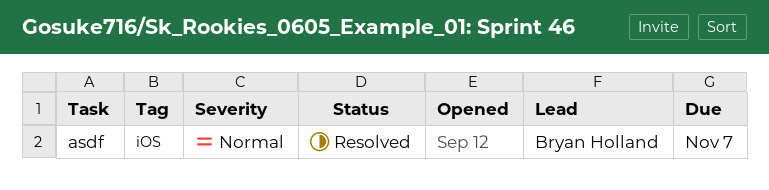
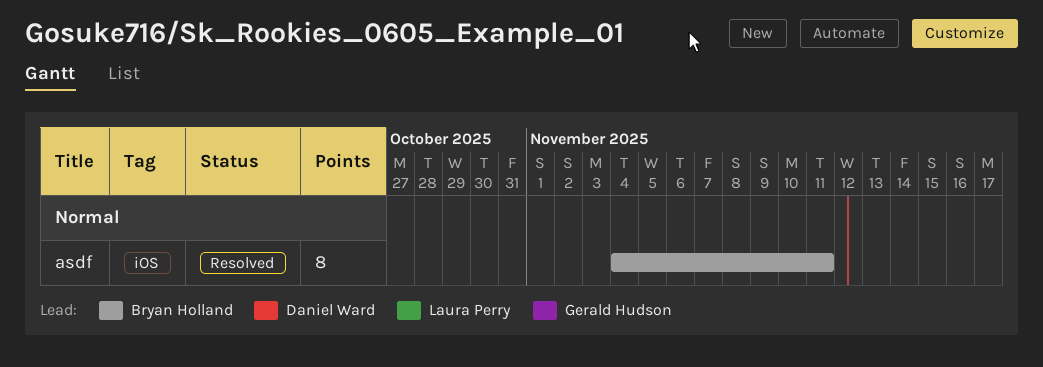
asdf, due: Nov 7 -> Nov 11

